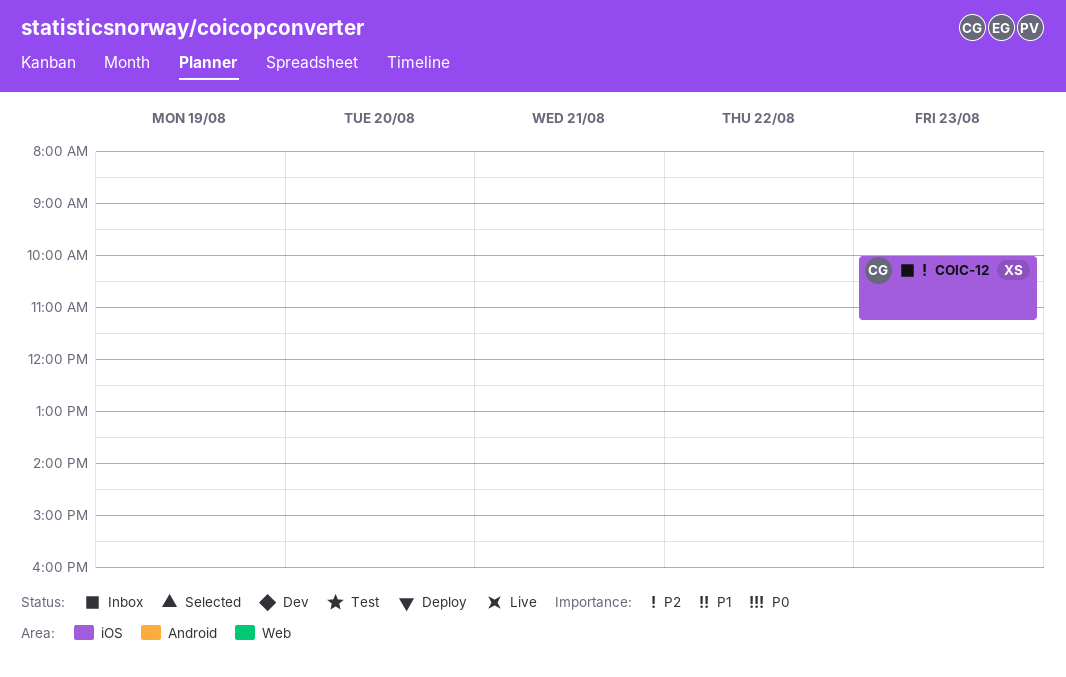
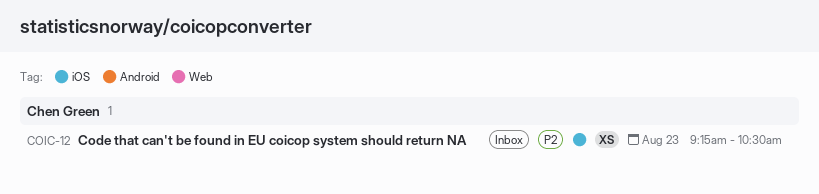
COIC-12, begins: 10:00 -> 09:15
COIC-12, ends: 11:15 -> 10:30

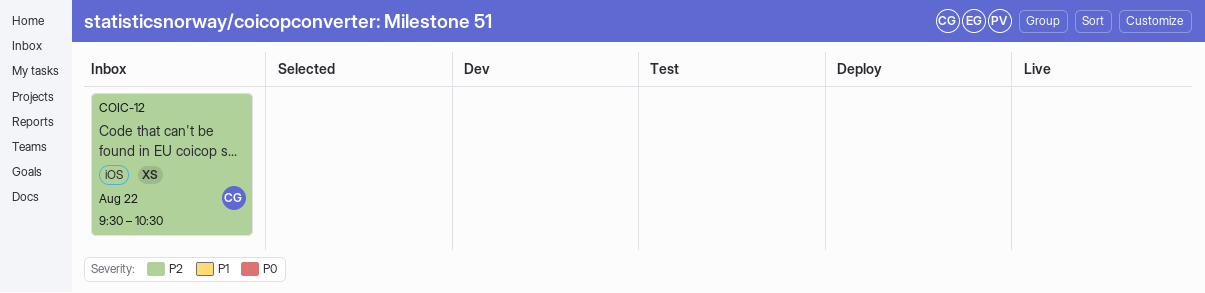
COIC-12, day: Aug 23 -> Aug 22
COIC-12, begins: 09:15 -> 09:30

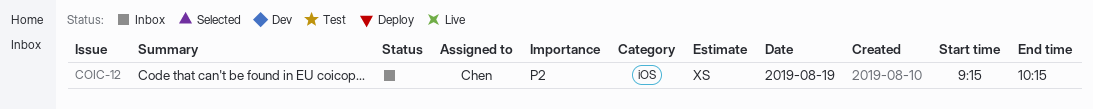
COIC-12, day: Aug 22 -> Aug 19
COIC-12, begins: 09:30 -> 09:15
COIC-12, ends: 10:30 -> 10:15

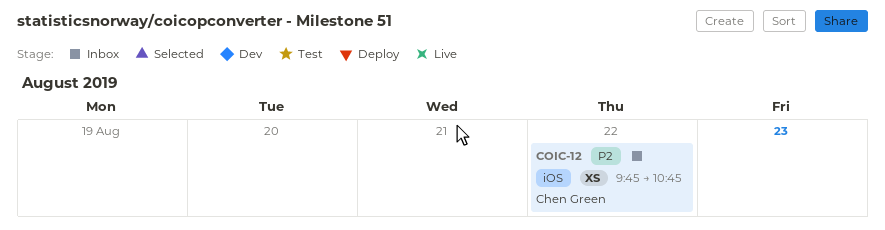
COIC-12, day: Aug 19 -> Aug 22
COIC-12, begins: 09:15 -> 09:45
COIC-12, ends: 10:15 -> 10:45

